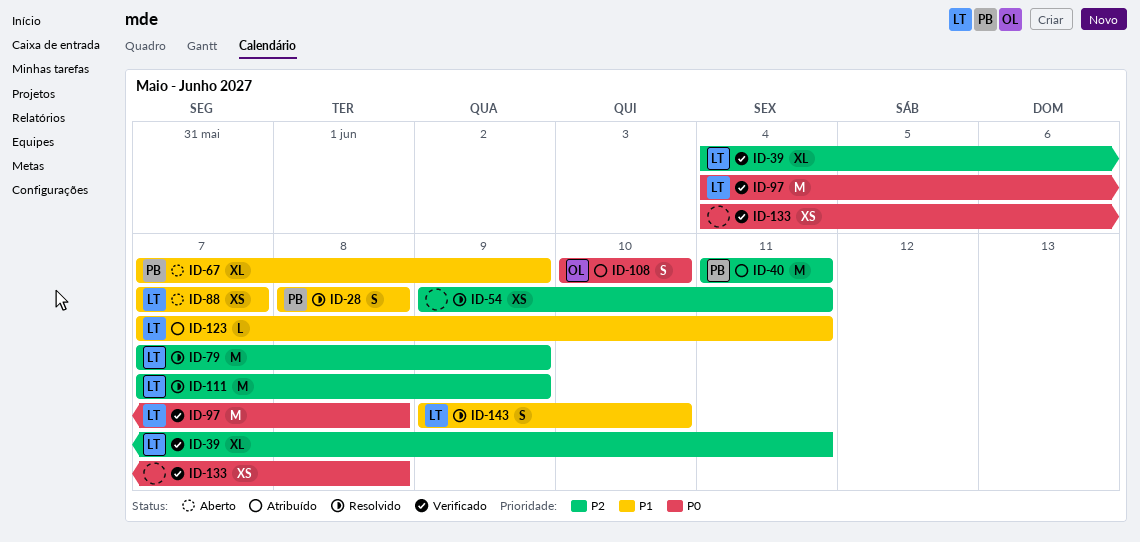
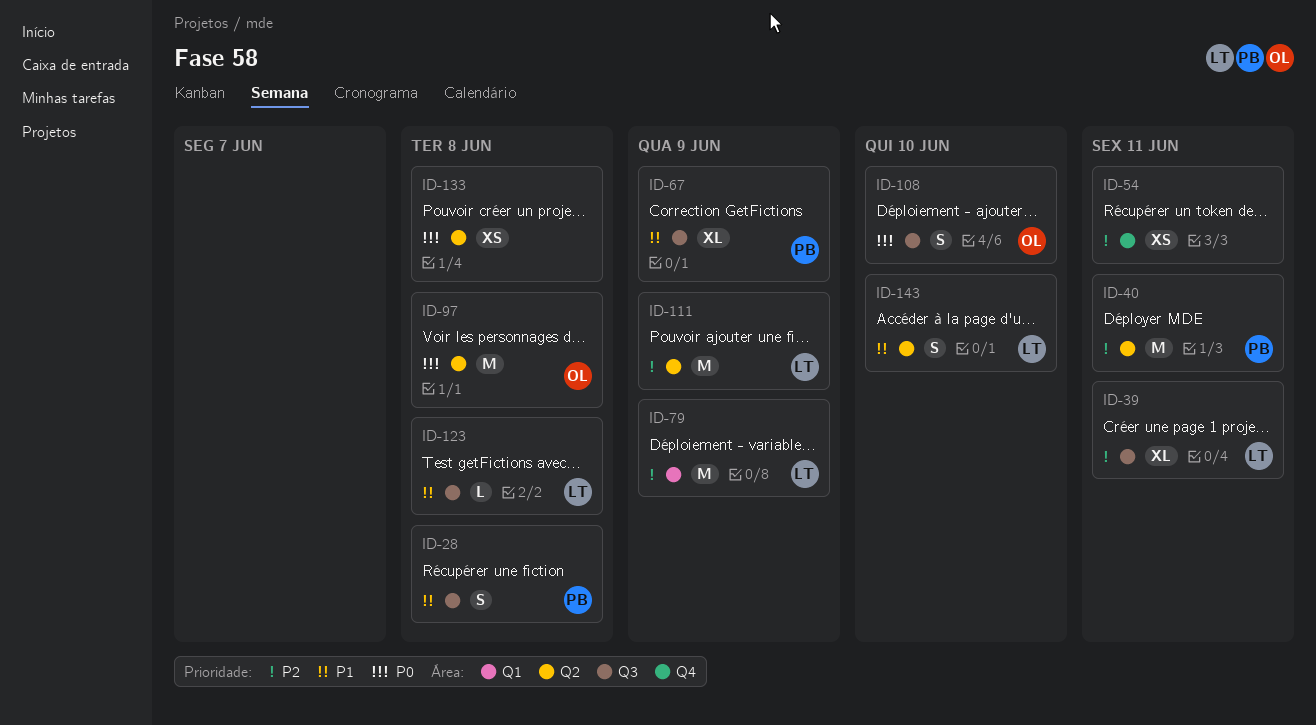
ID-88: present -> none
ID-97, owner: LT -> OL
ID-123, due: Jun 11 -> Jun 8

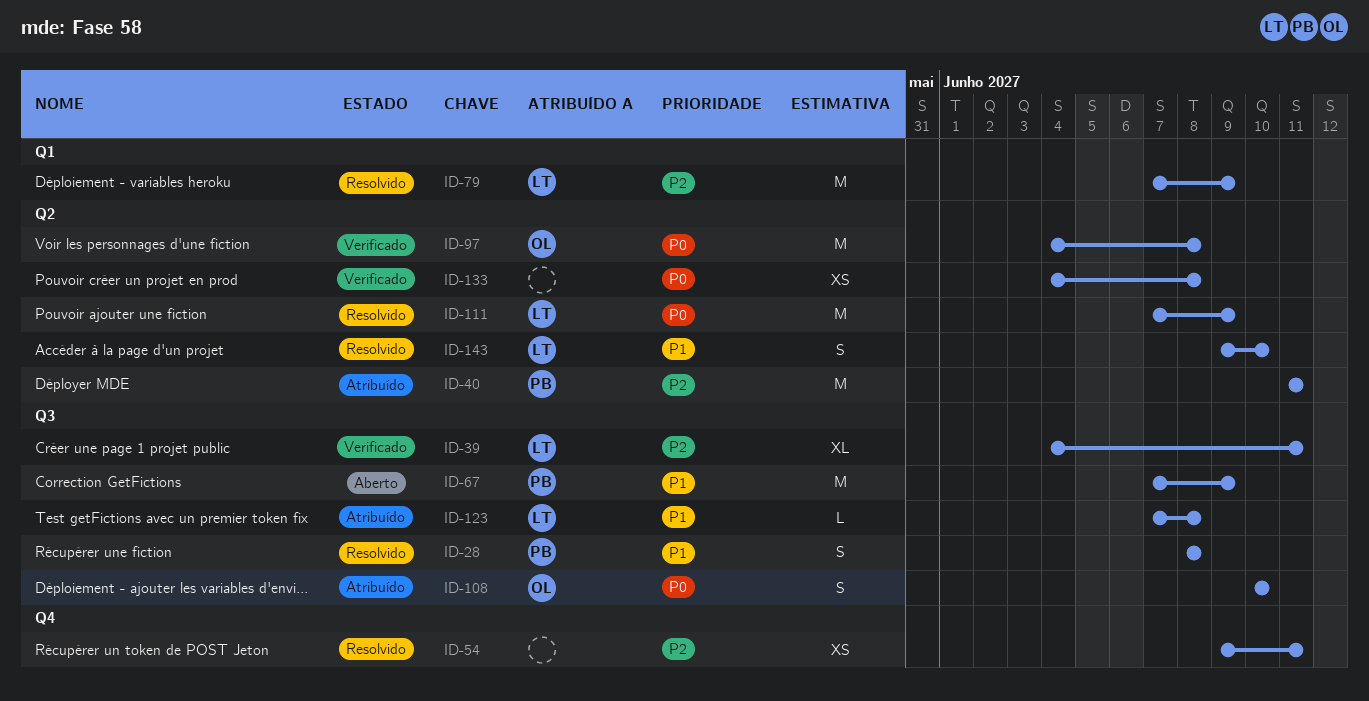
ID-67, estimate: XL -> M
ID-111, priority: P2 -> P0

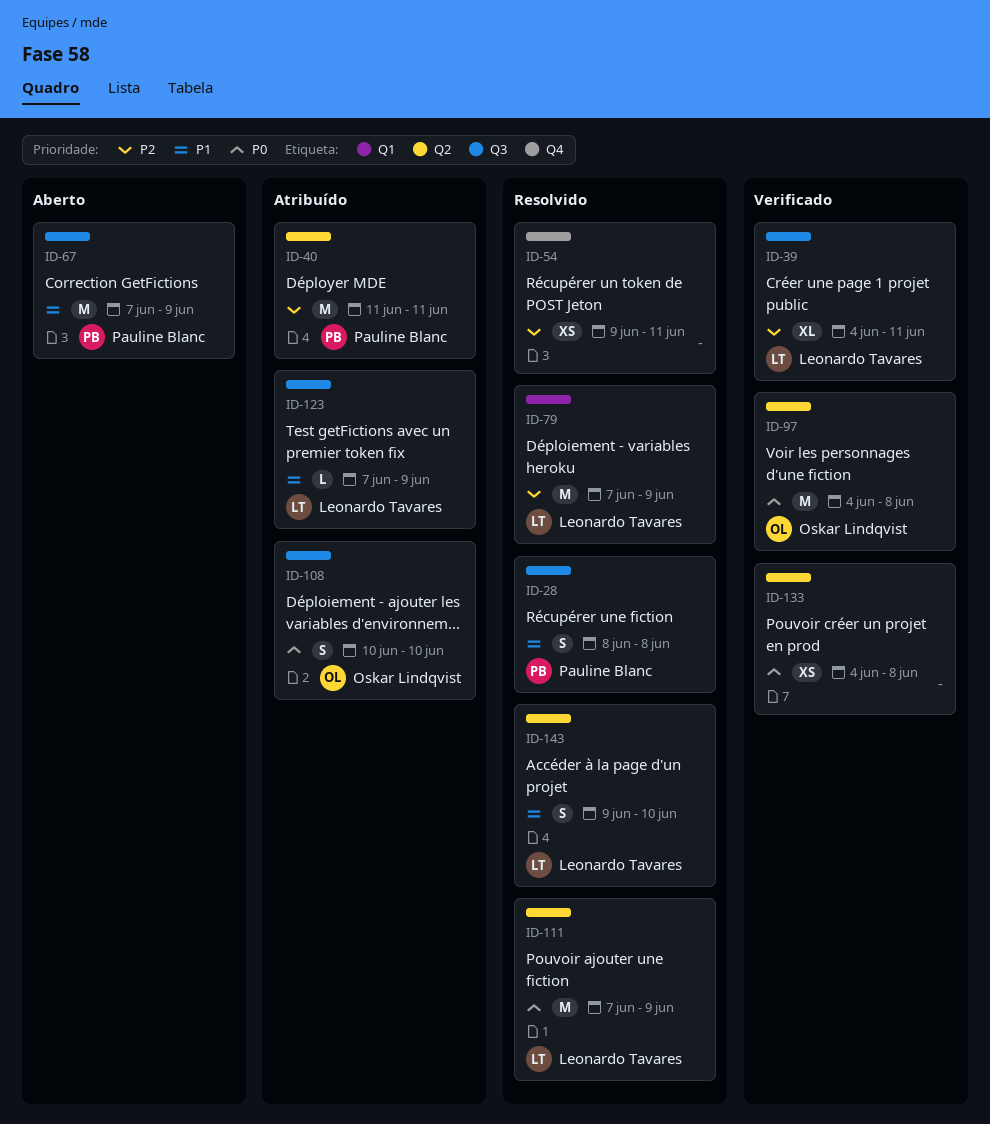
ID-123, due: Jun 8 -> Jun 9

